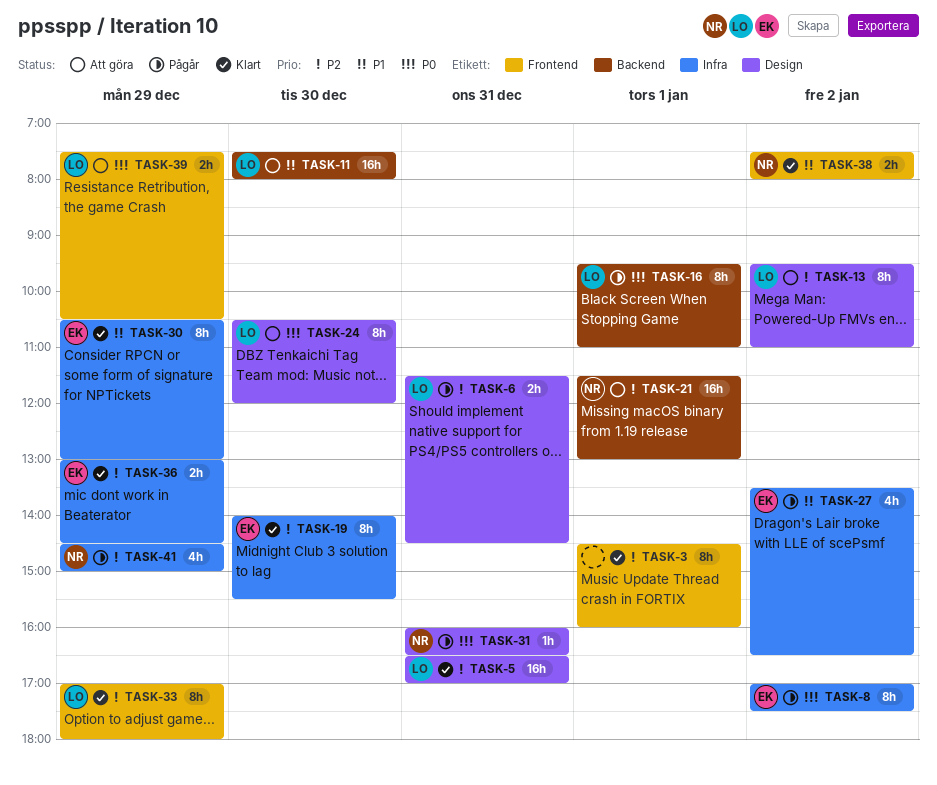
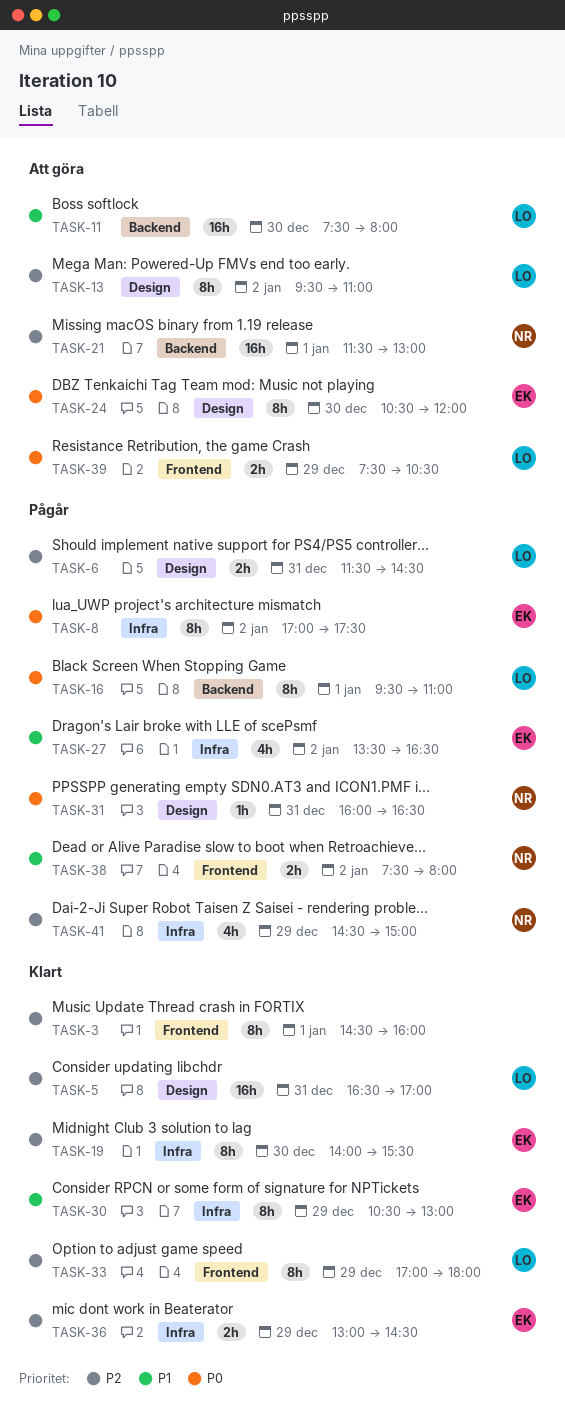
TASK-24, owner: LO -> EK
TASK-38, status: Klart -> Pågår

